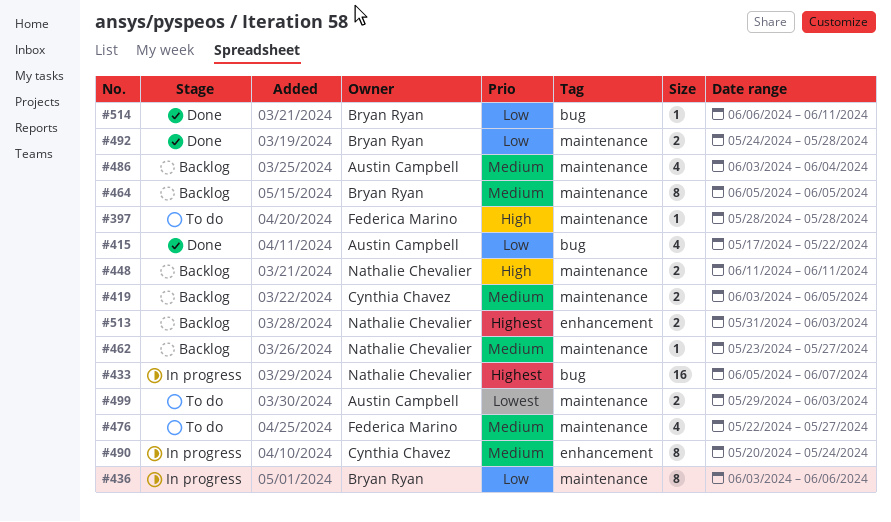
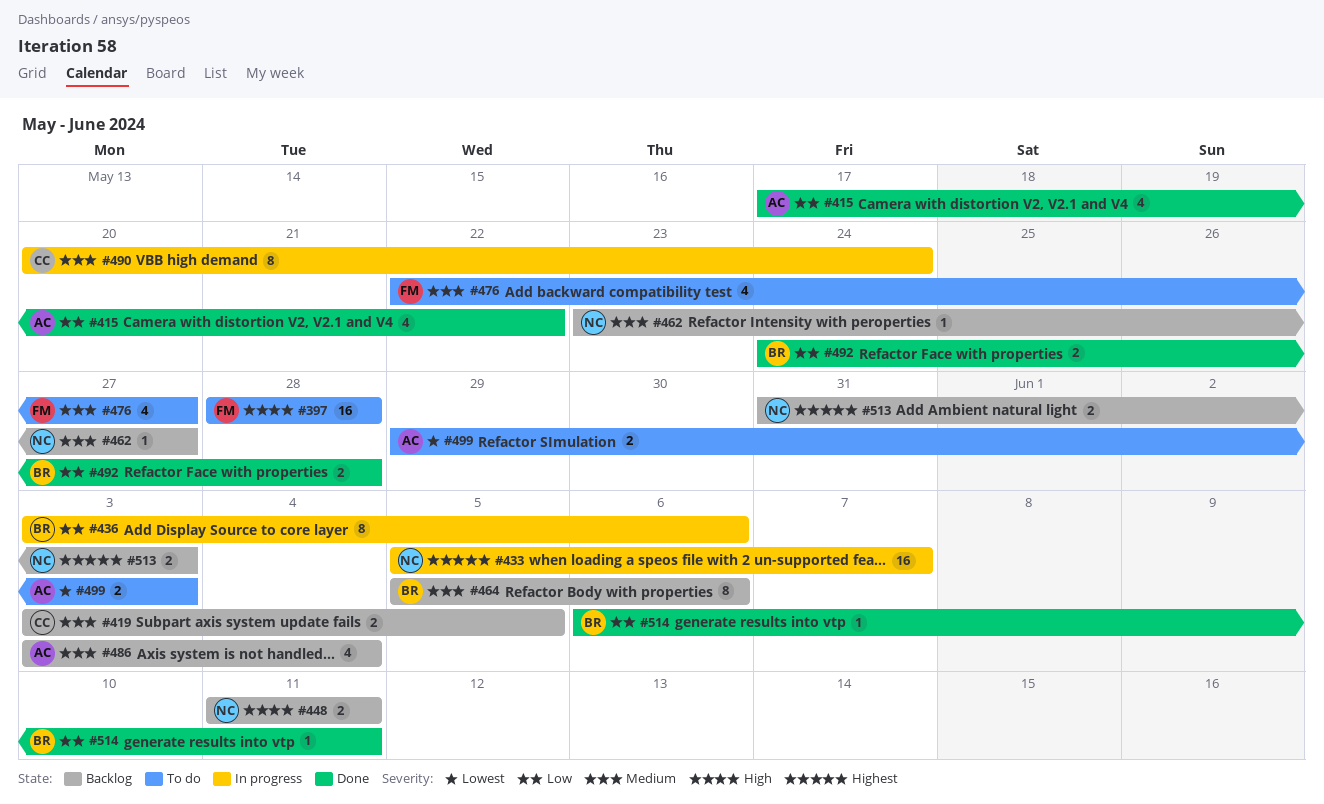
#397, estimate: 1 -> 16
#464, due: Jun 5 -> Jun 6

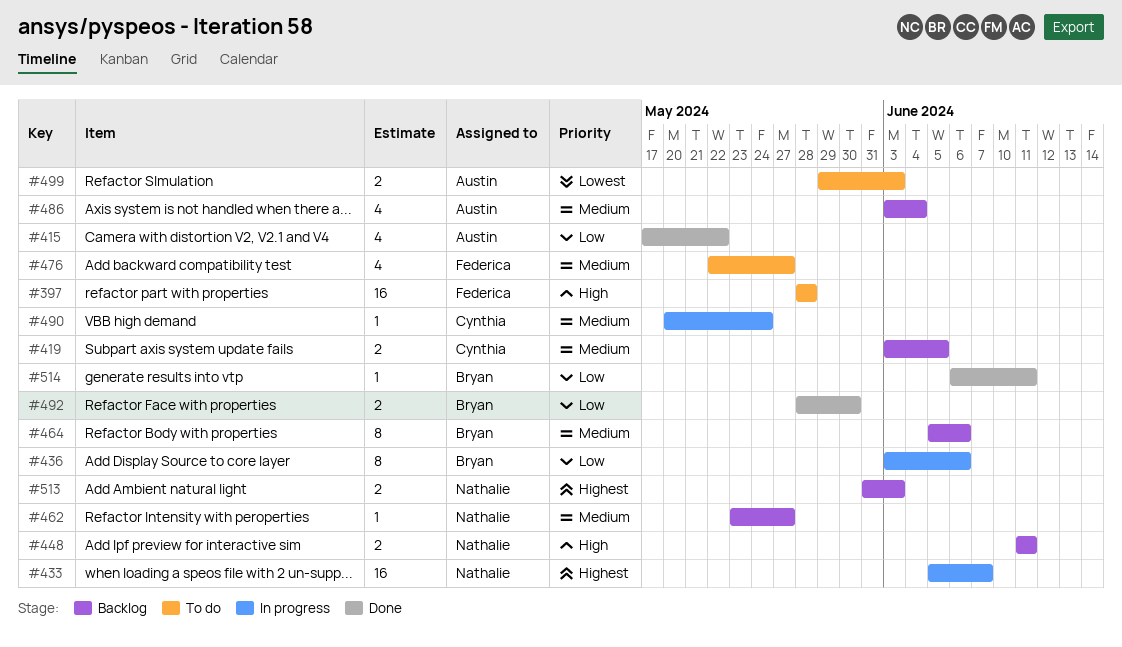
#490, estimate: 8 -> 1
#492, start: May 24 -> May 28
#492, due: May 28 -> May 30

